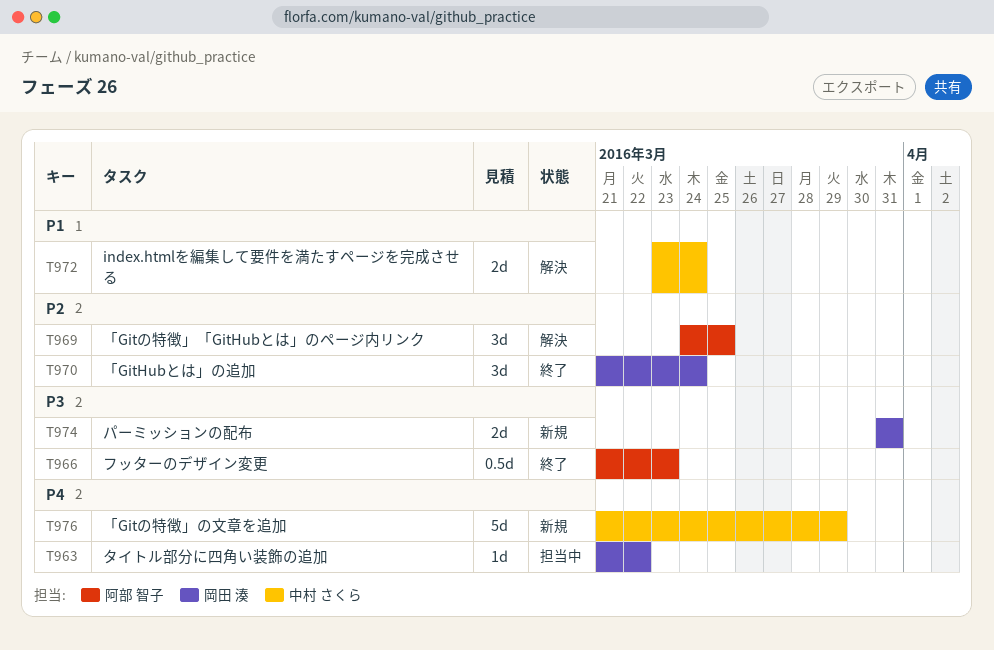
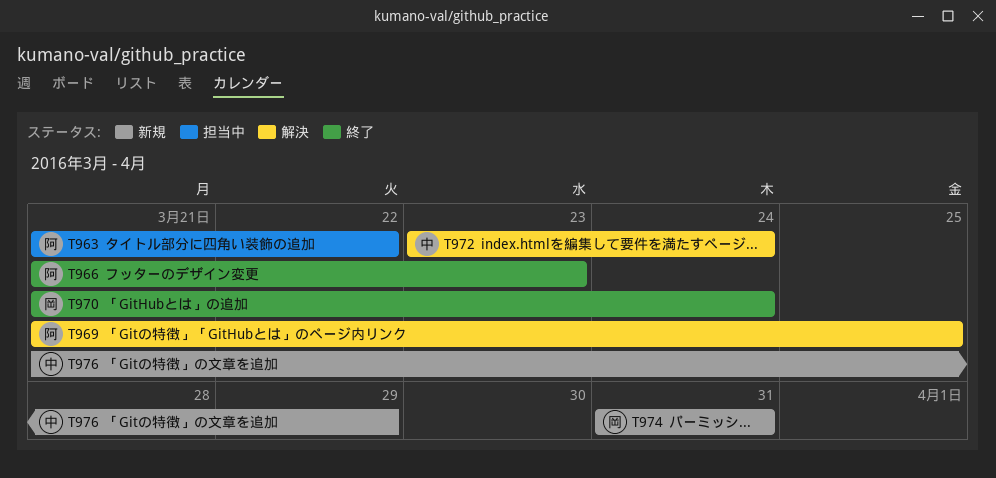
T963, owner: 岡田 湊 -> 阿部 智子
T969, start: Mar 24 -> Mar 21

